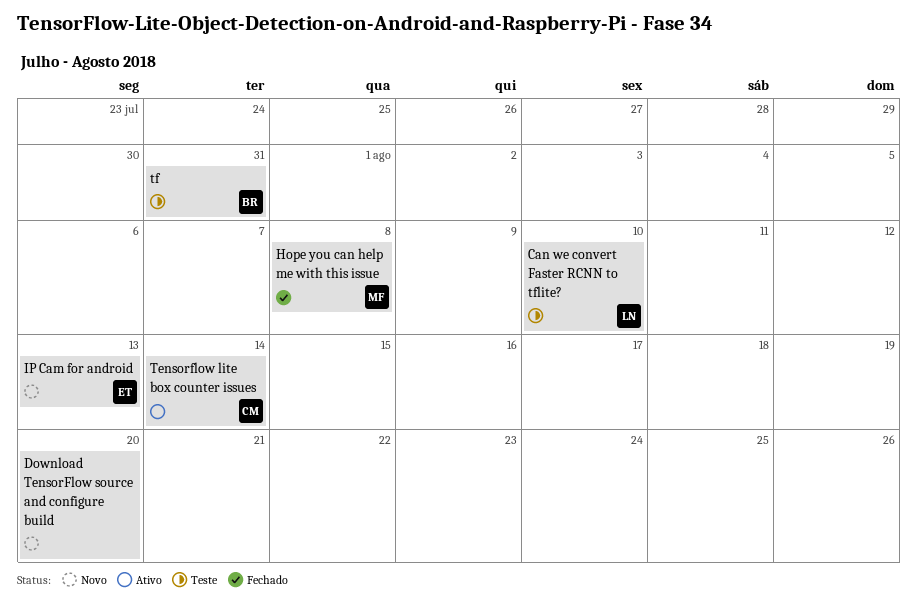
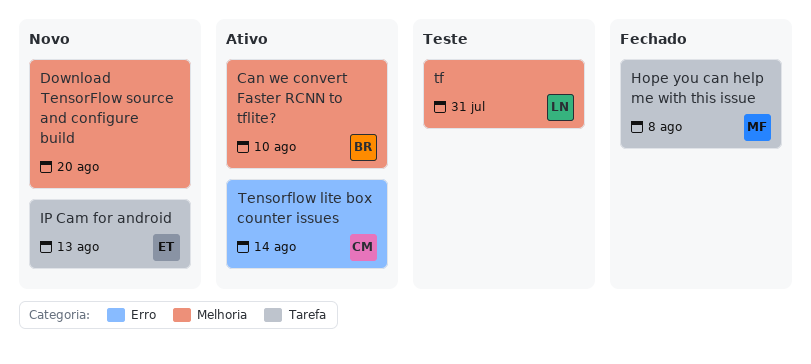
Can we convert Faster RCNN to tflite?, status: Teste -> Ativo
Can we convert Faster RCNN to tflite?, owner: LN -> BR
tf, owner: BR -> LN

